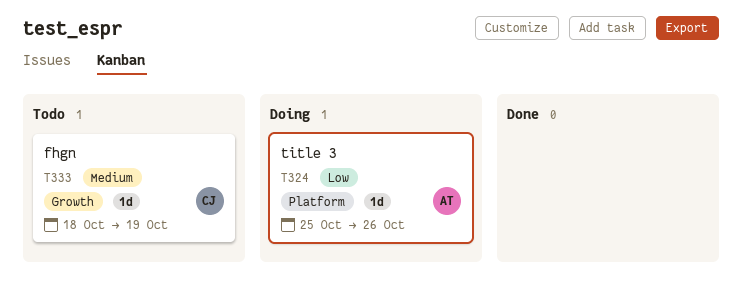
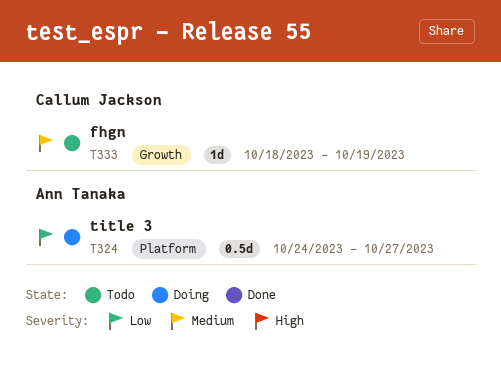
T324, estimate: 1d -> 0.5d
T324, start: Oct 25 -> Oct 24
T324, due: Oct 26 -> Oct 27

